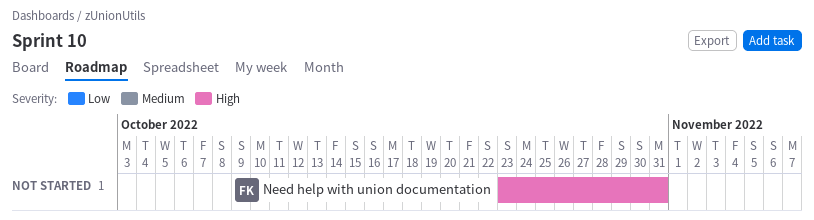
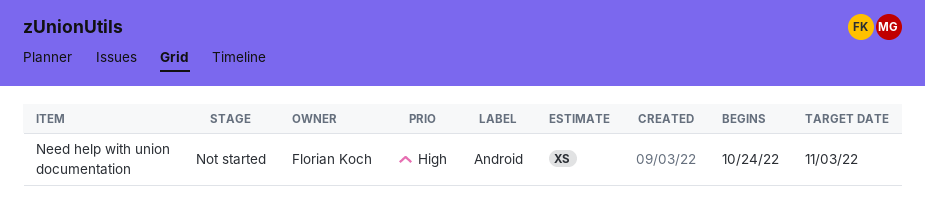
Need help with union documentation, start: Oct 23 -> Oct 24
Need help with union documentation, due: Oct 31 -> Nov 3

